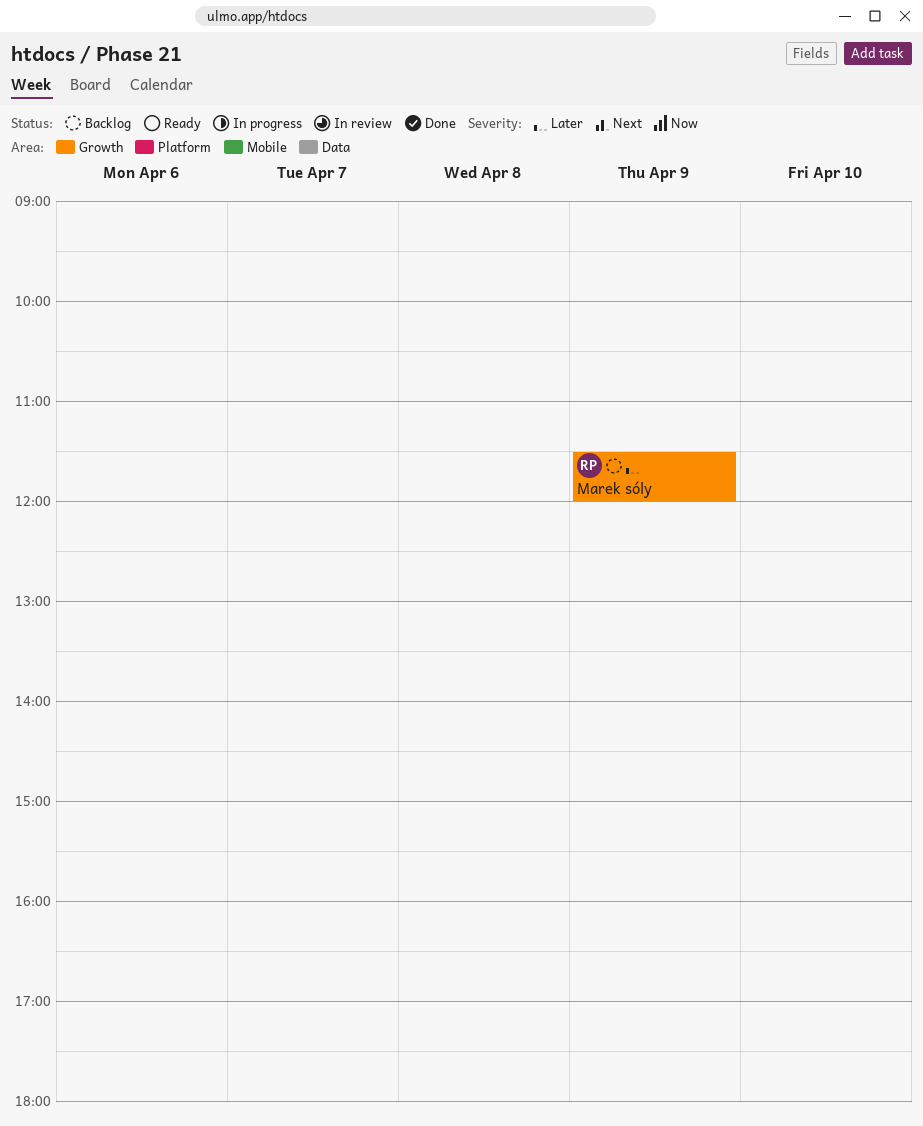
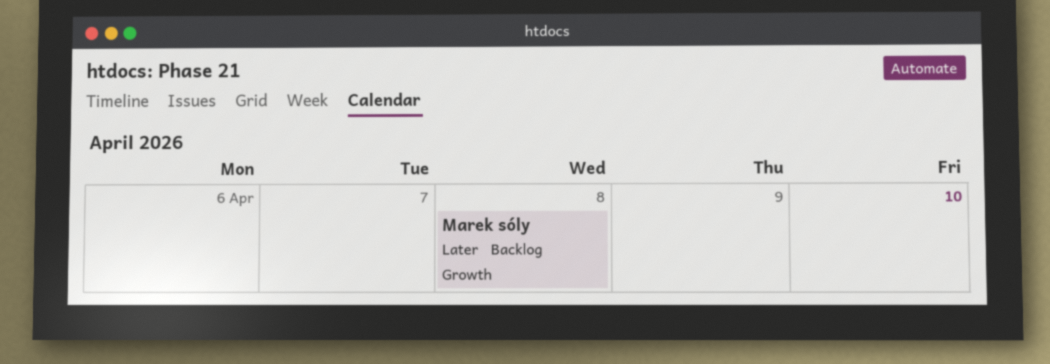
Marek sóly, day: Apr 9 -> Apr 8

